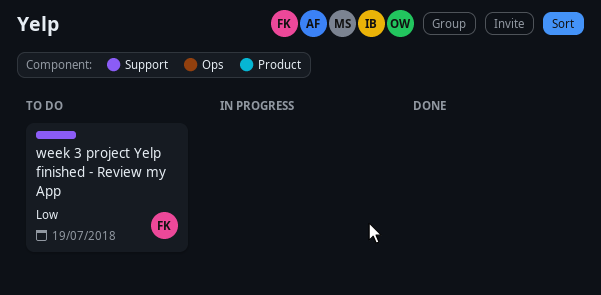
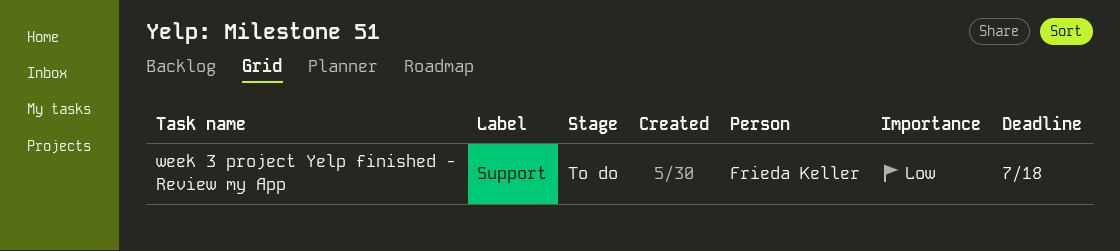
week 3 project Yelp finished - Review my App, due: Jul 19 -> Jul 18

